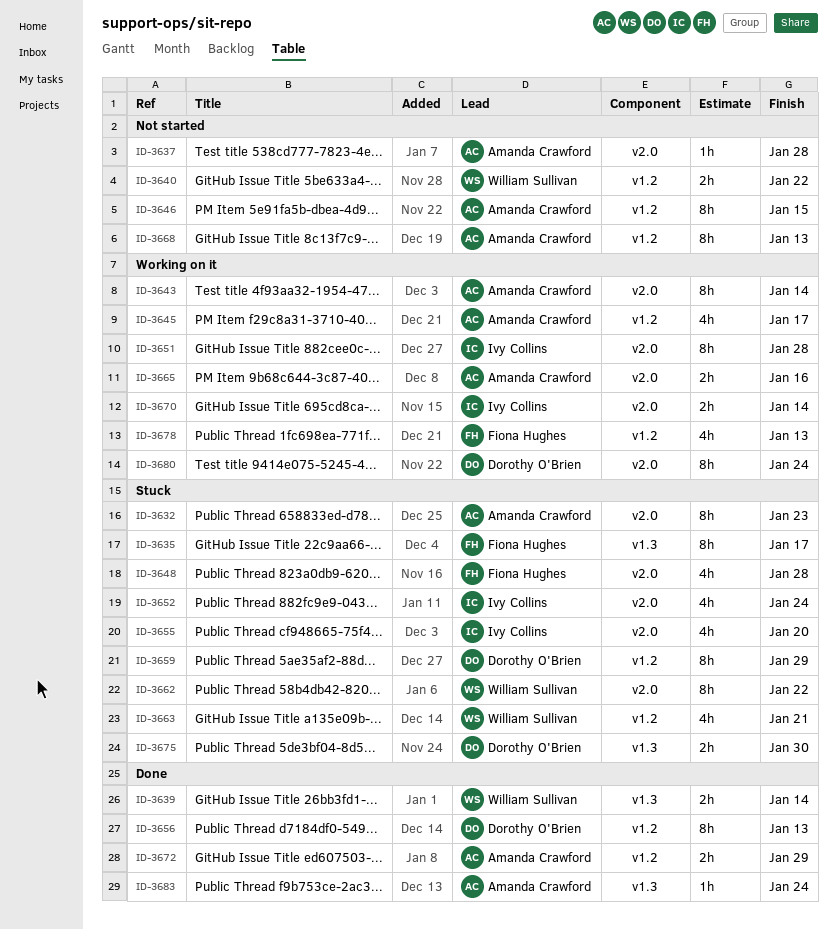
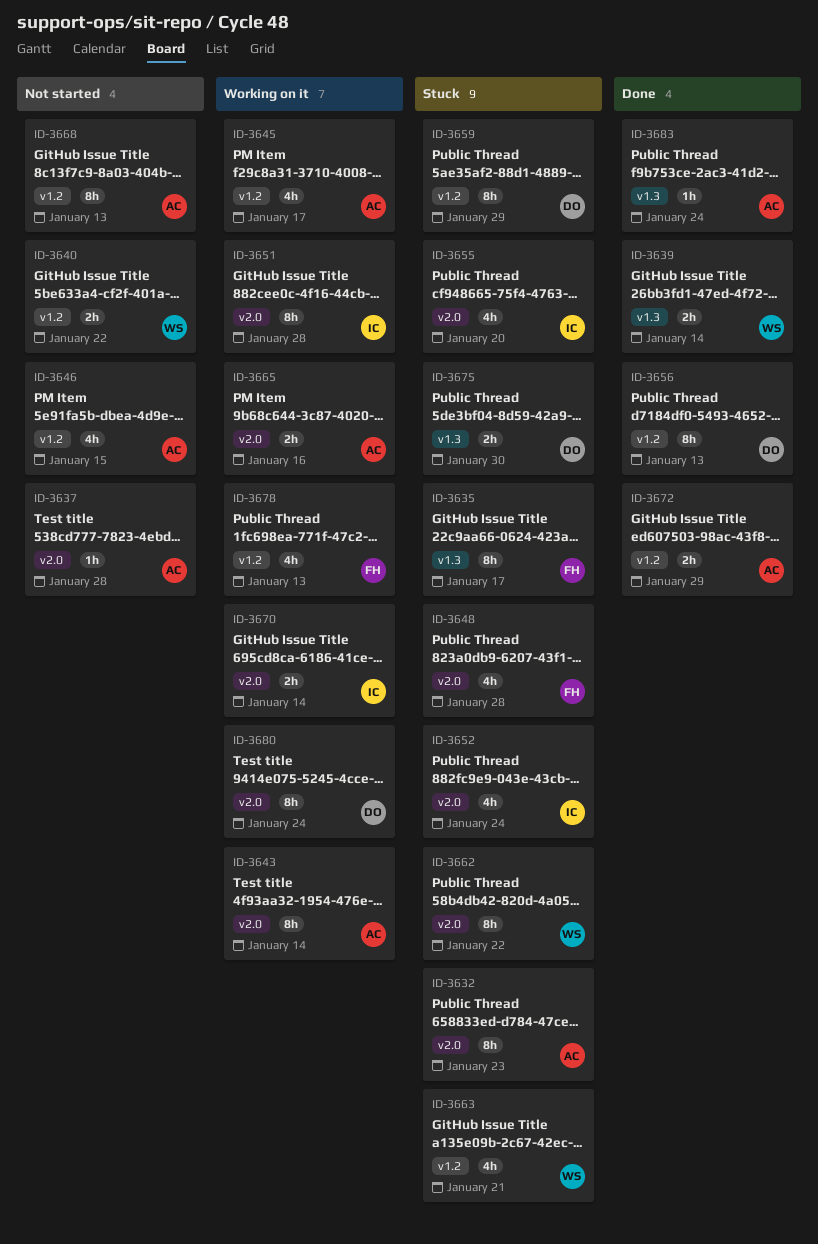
ID-3646, estimate: 8h -> 4h

